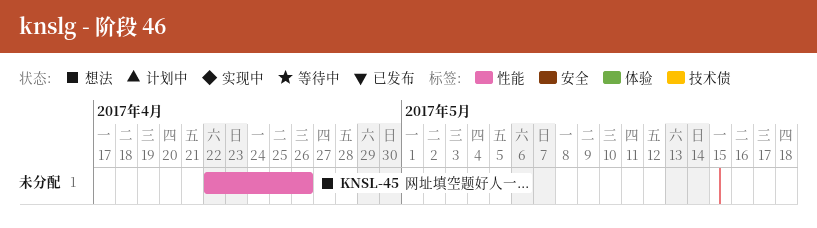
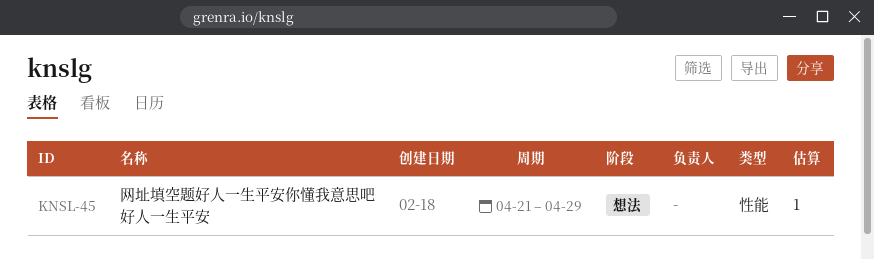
KNSL-45, start: Apr 22 -> Apr 21
KNSL-45, due: Apr 26 -> Apr 29

